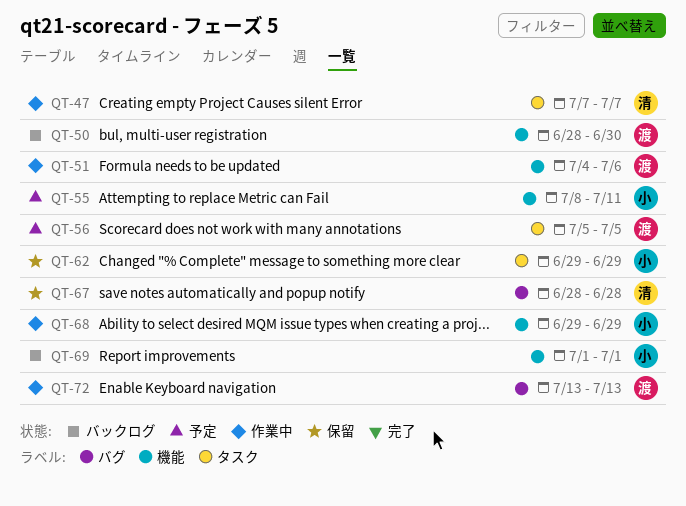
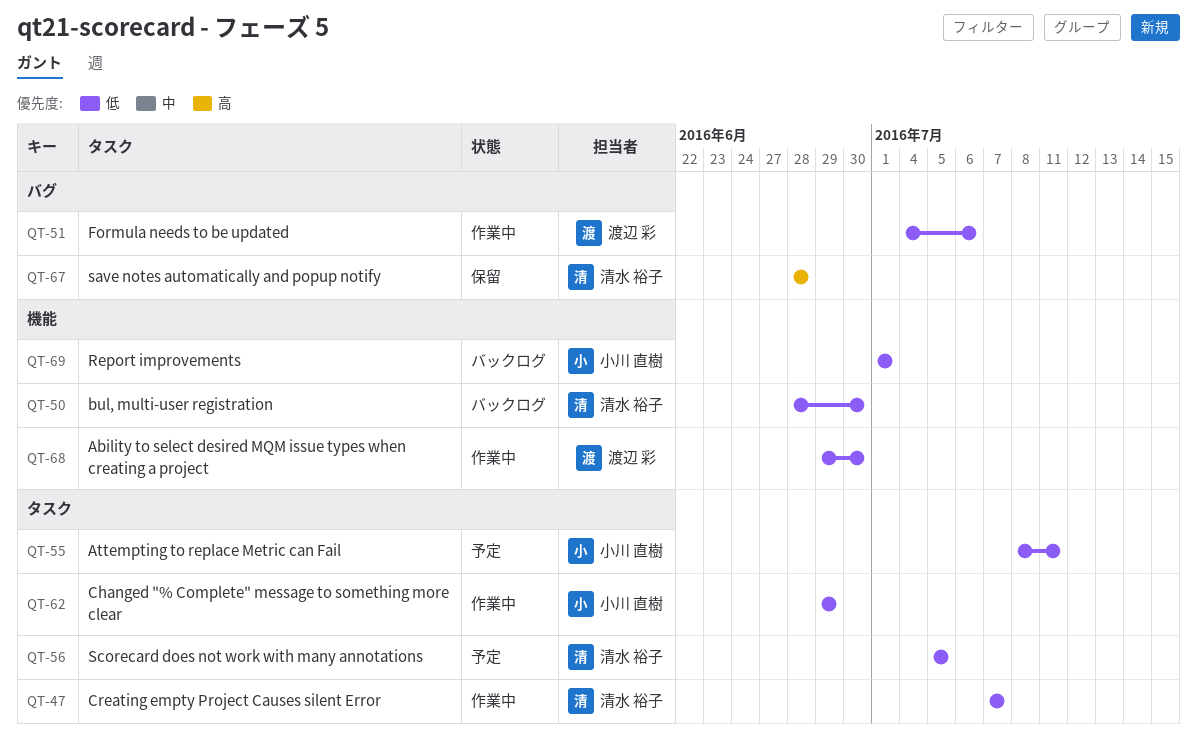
QT-50, owner: 渡辺 彩 -> 清水 裕子
QT-51, label: 機能 -> バグ
QT-55, label: 機能 -> タスク
QT-56, owner: 渡辺 彩 -> 清水 裕子
QT-62, status: 保留 -> 作業中
QT-68, owner: 小川 直樹 -> 渡辺 彩
QT-68, due: Jun 29 -> Jun 30
QT-72: present -> none

